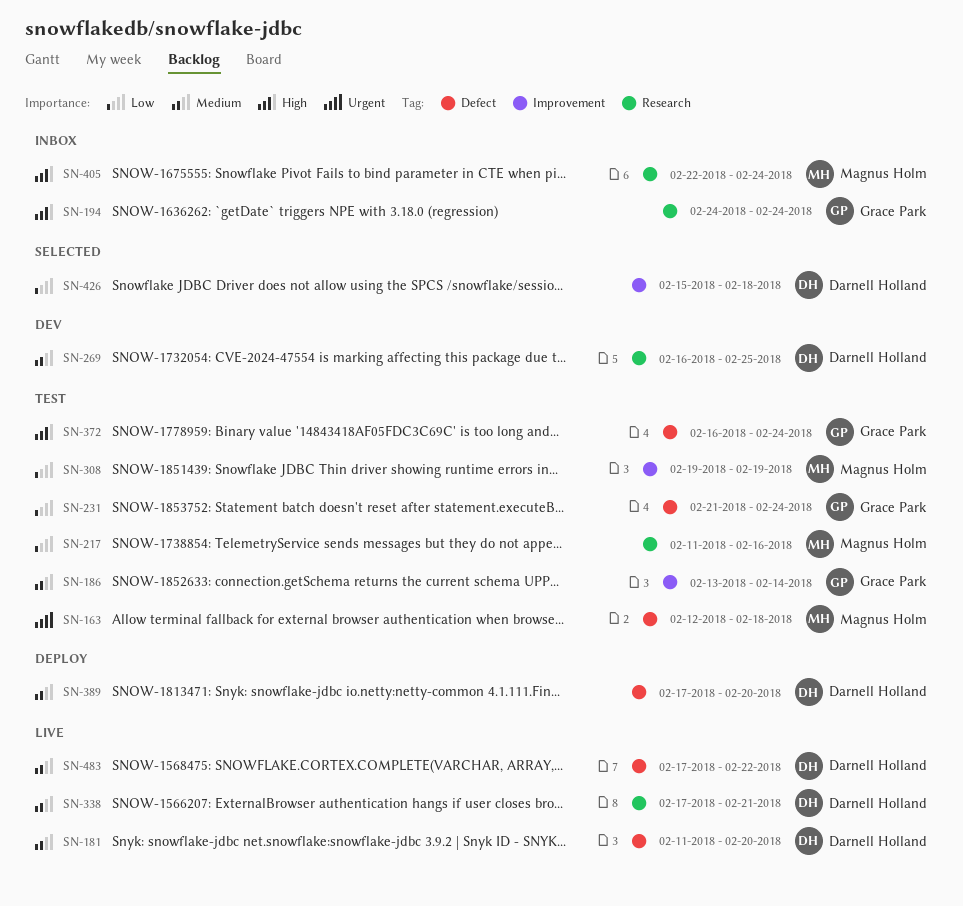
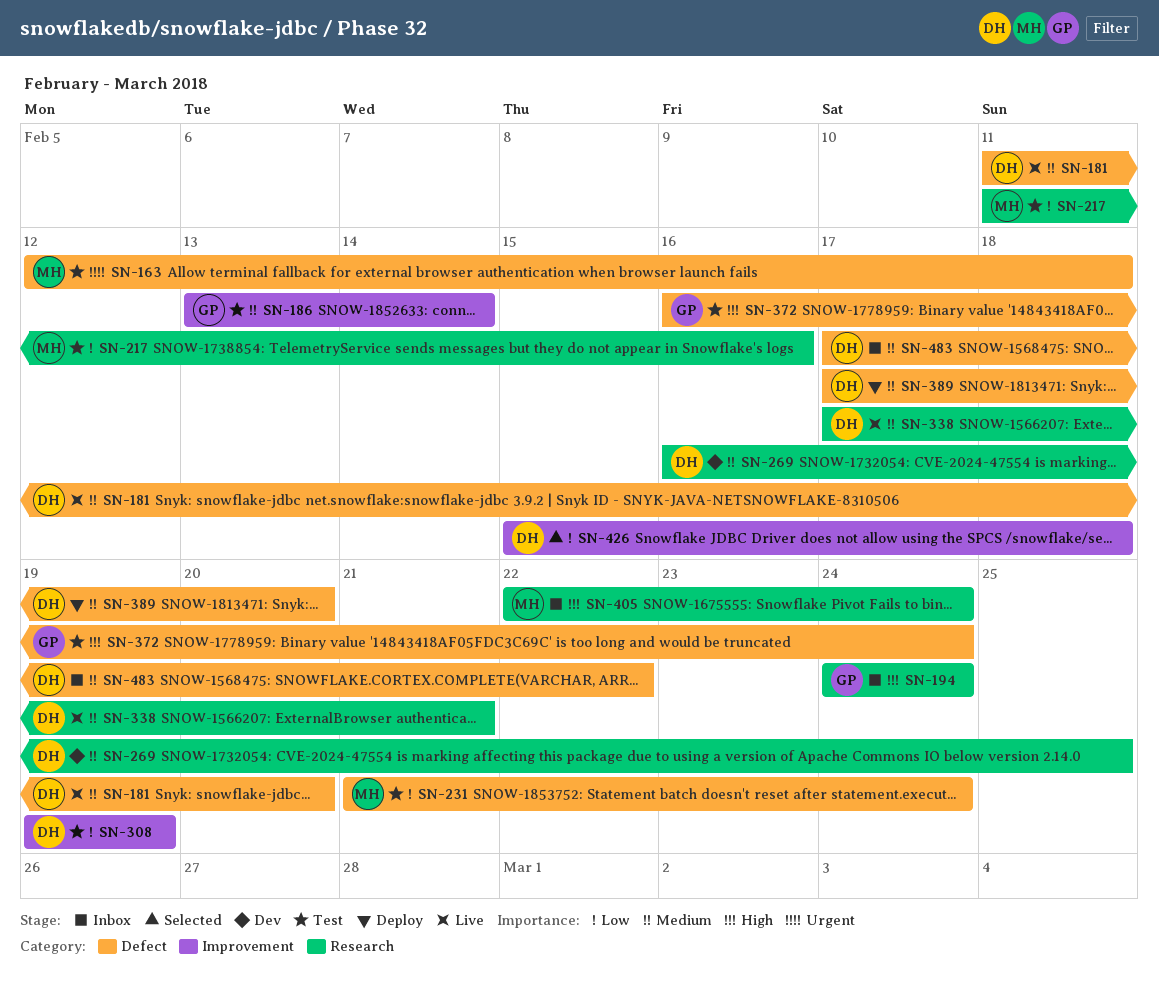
SN-231, owner: Grace Park -> Magnus Holm
SN-308, owner: Magnus Holm -> Darnell Holland
SN-483, status: Live -> Inbox

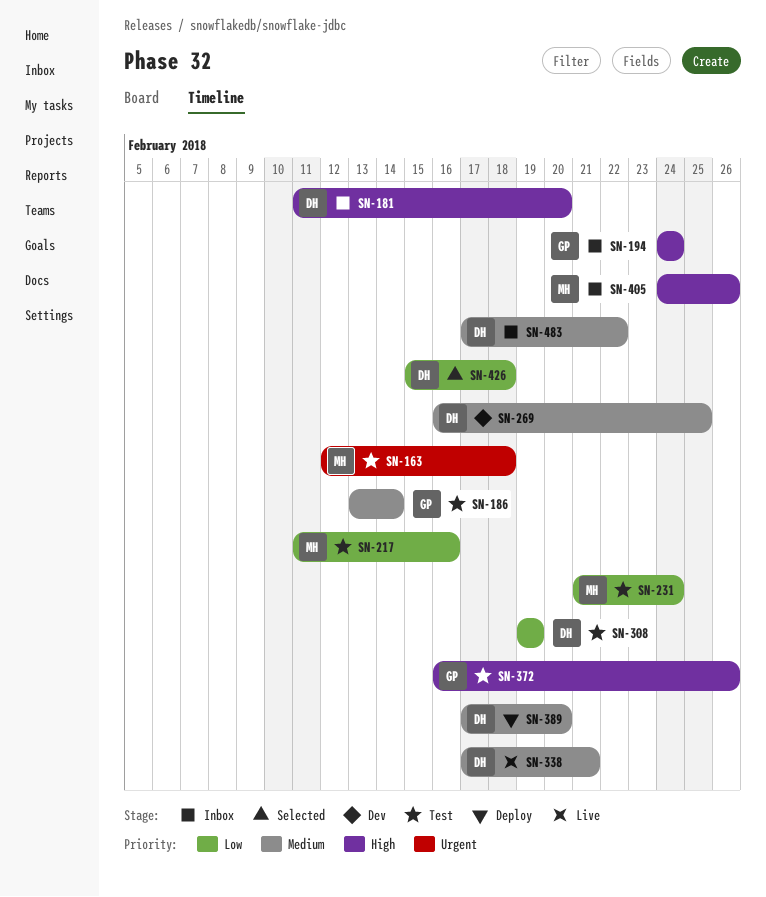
SN-181, status: Live -> Inbox
SN-181, priority: Medium -> High
SN-372, due: Feb 24 -> Feb 26
SN-405, start: Feb 22 -> Feb 24
SN-405, due: Feb 24 -> Feb 26

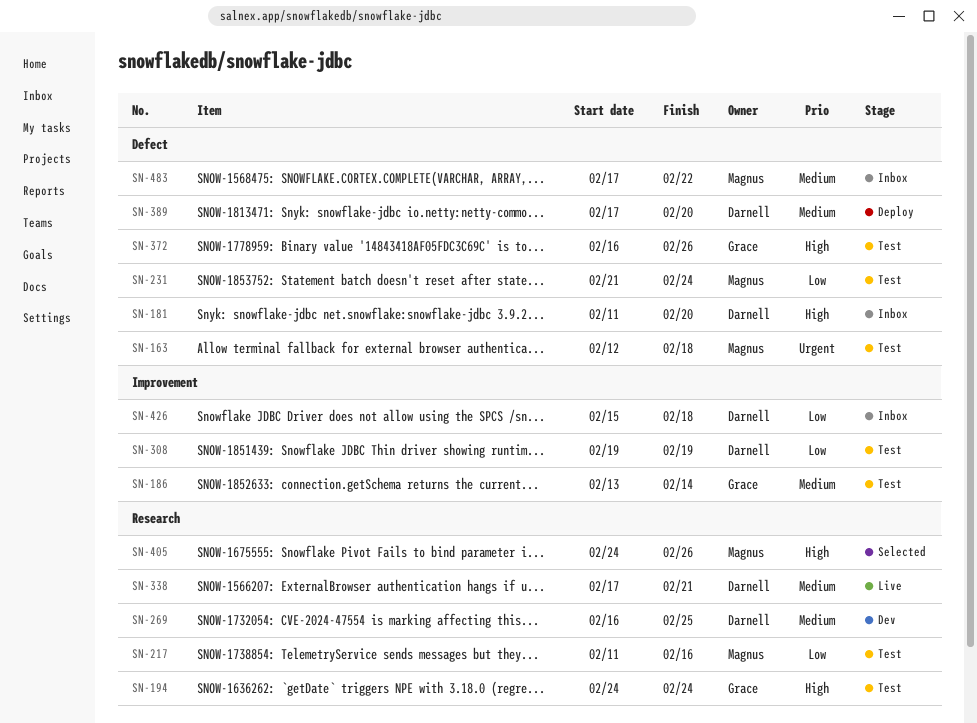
SN-194, status: Inbox -> Test
SN-405, status: Inbox -> Selected
SN-426, status: Selected -> Inbox
SN-483, owner: Darnell -> Magnus

